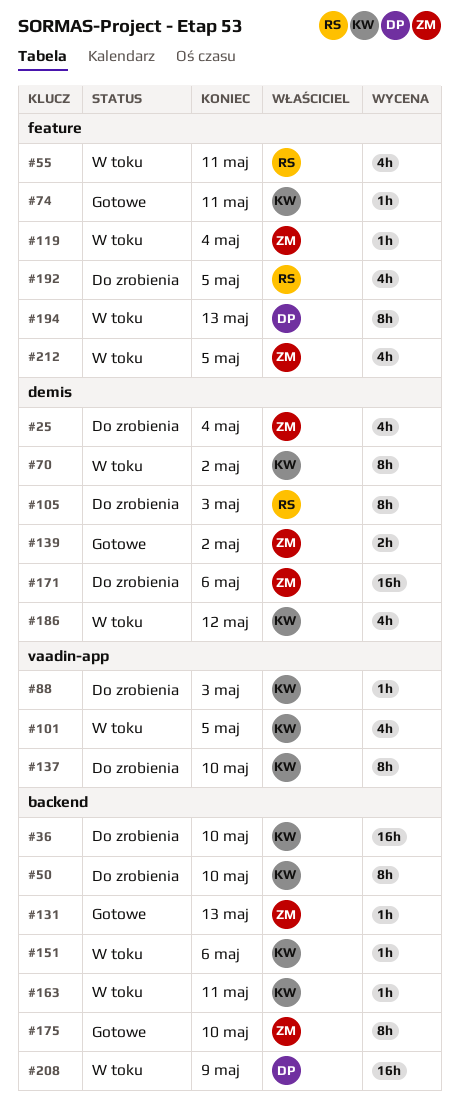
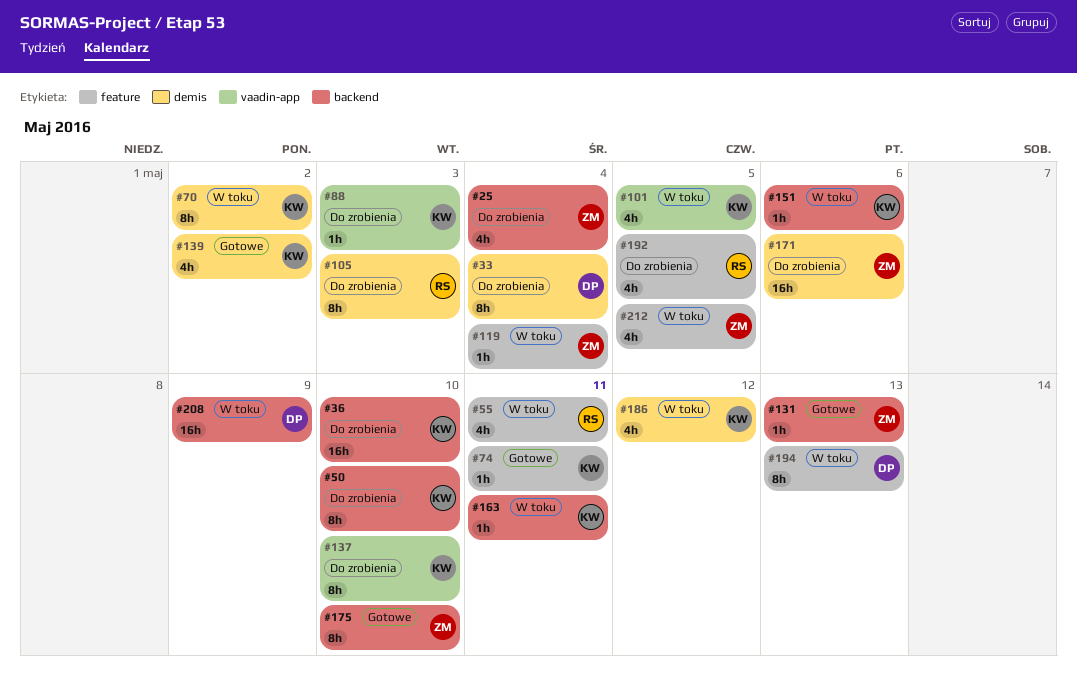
#25, label: demis -> backend
#33: none -> present
#139, owner: ZM -> KW
#139, estimate: 2h -> 4h

